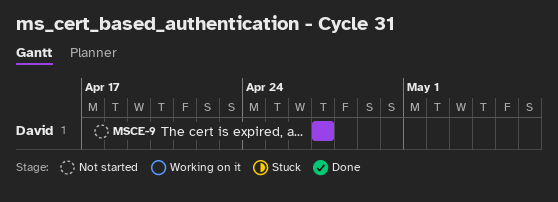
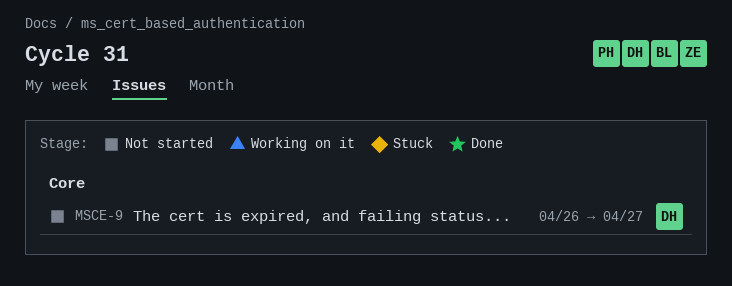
MSCE-9, start: Apr 27 -> Apr 26

